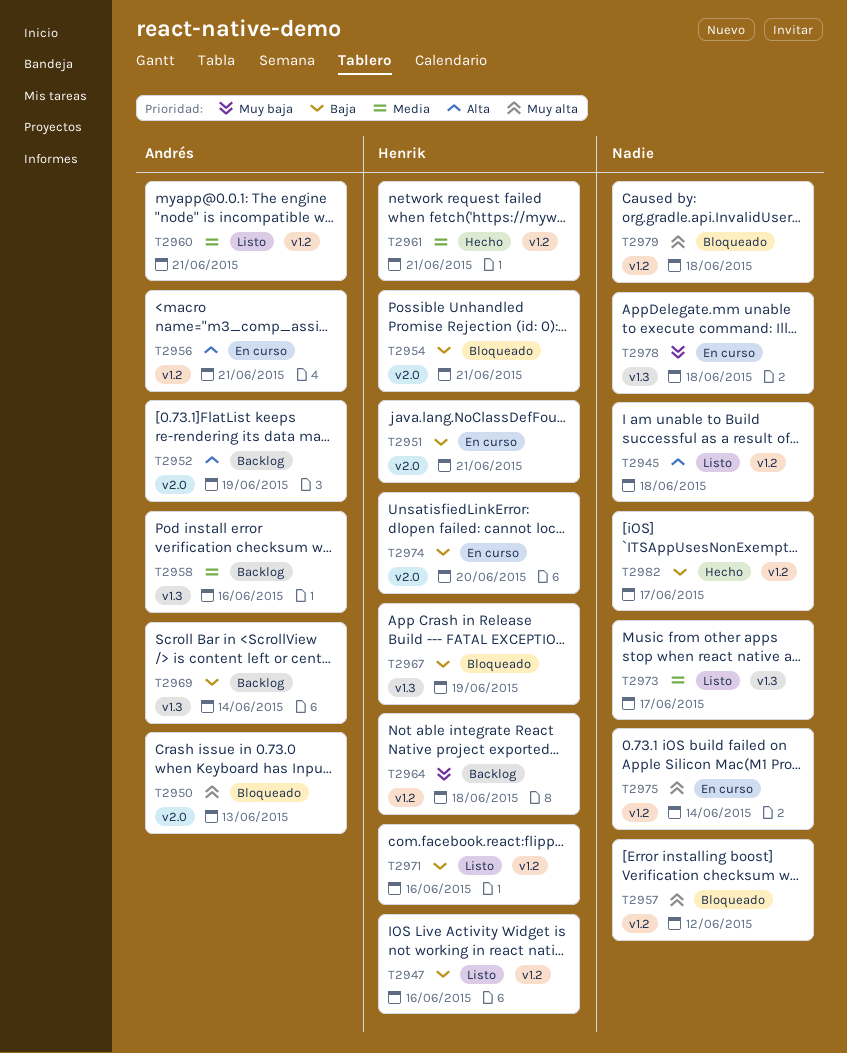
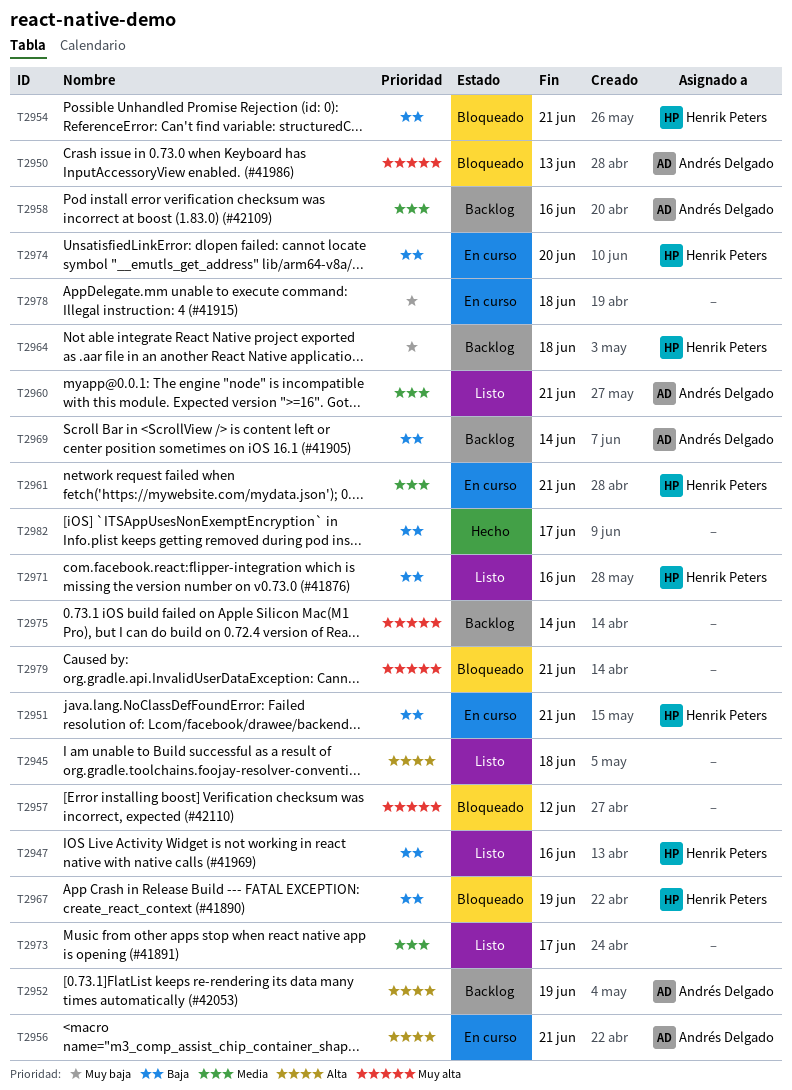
T2961, status: Hecho -> En curso
T2975, status: En curso -> Backlog
T2979, due: Jun 18 -> Jun 21

